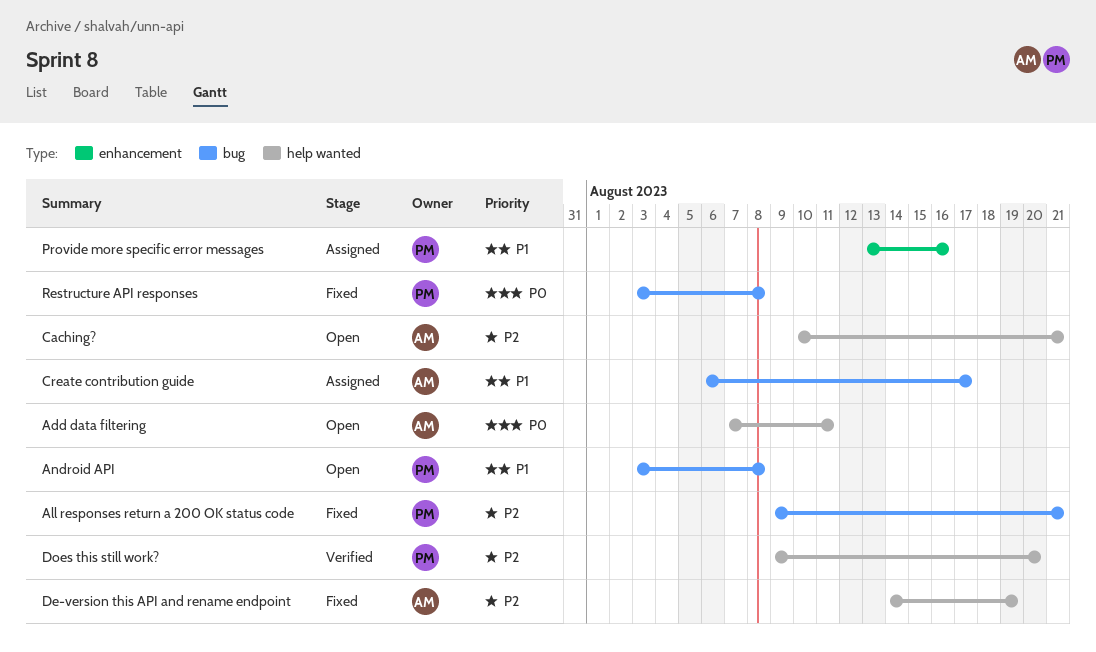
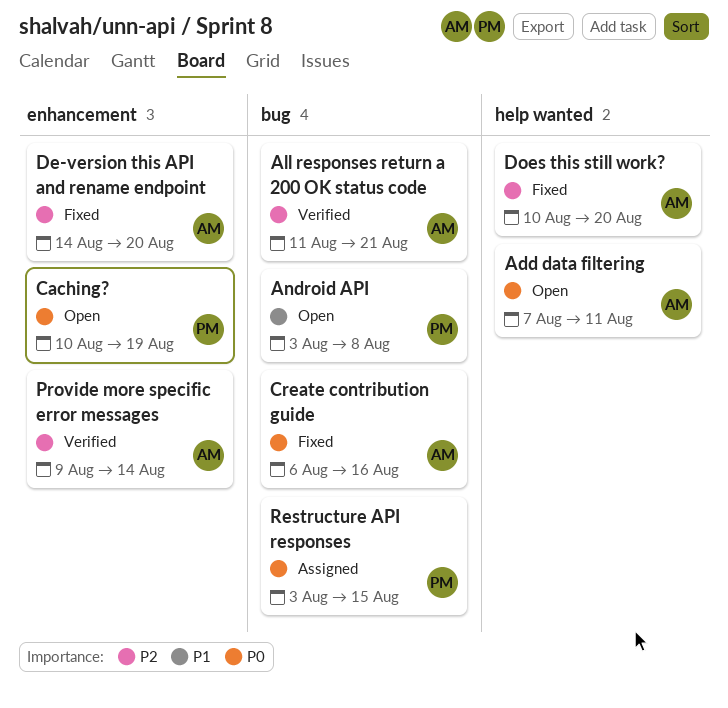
All responses return a 200 OK status code, status: Fixed -> Verified
All responses return a 200 OK status code, owner: PM -> AM
All responses return a 200 OK status code, start: Aug 9 -> Aug 11
Caching?, owner: AM -> PM
Caching?, priority: P2 -> P0
Caching?, label: help wanted -> enhancement
Caching?, due: Aug 21 -> Aug 19
Create contribution guide, status: Assigned -> Fixed
Create contribution guide, priority: P1 -> P0
Create contribution guide, due: Aug 17 -> Aug 16
De-version this API and rename endpoint, label: help wanted -> enhancement
De-version this API and rename endpoint, due: Aug 19 -> Aug 20
Does this still work?, status: Verified -> Fixed
Does this still work?, owner: PM -> AM
Does this still work?, start: Aug 9 -> Aug 10
Provide more specific error messages, status: Assigned -> Verified
Provide more specific error messages, owner: PM -> AM
Provide more specific error messages, priority: P1 -> P2
Provide more specific error messages, start: Aug 13 -> Aug 9
Provide more specific error messages, due: Aug 16 -> Aug 14
Restructure API responses, status: Fixed -> Assigned
Restructure API responses, due: Aug 8 -> Aug 15

